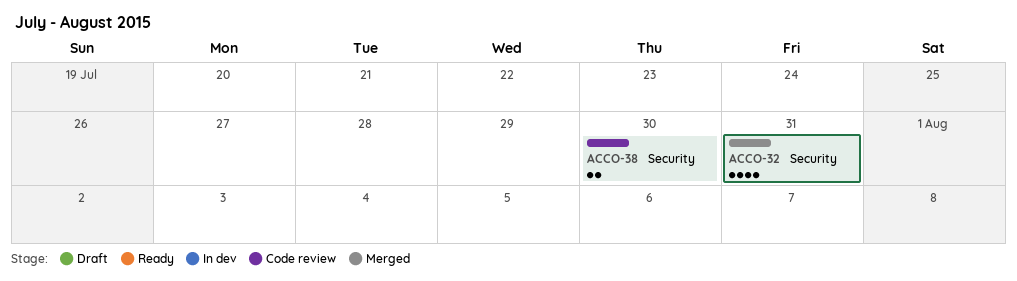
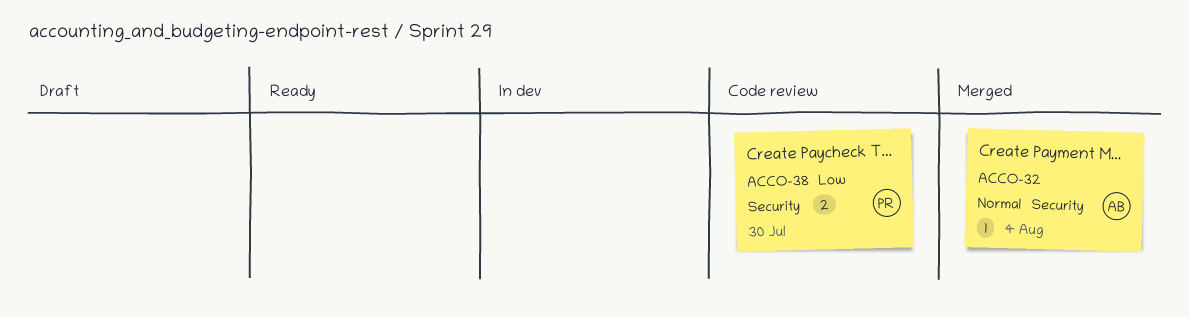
ACCO-32, estimate: 4 -> 1
ACCO-32, due: Jul 31 -> Aug 4

